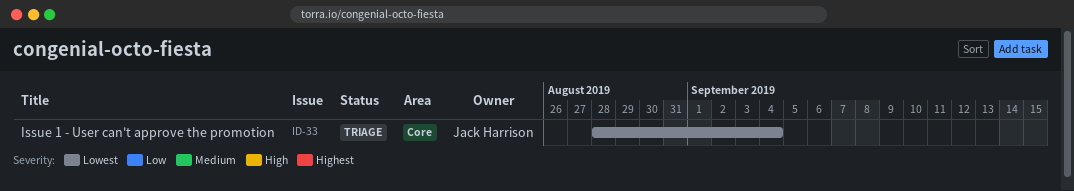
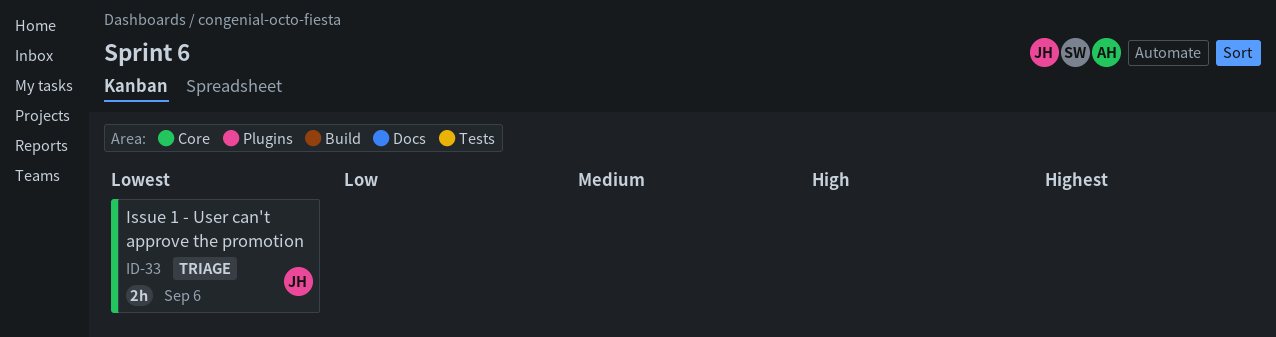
ID-33, due: Sep 4 -> Sep 6

